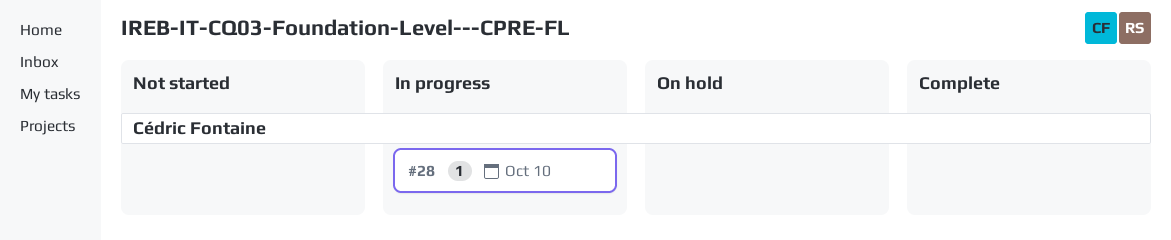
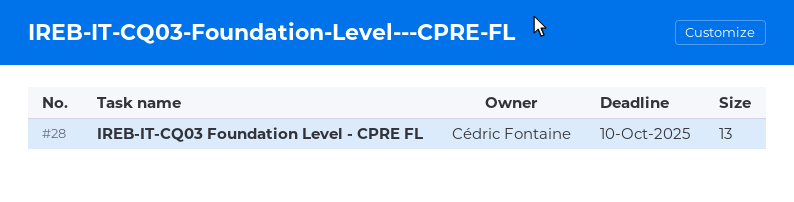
#28, estimate: 1 -> 13

